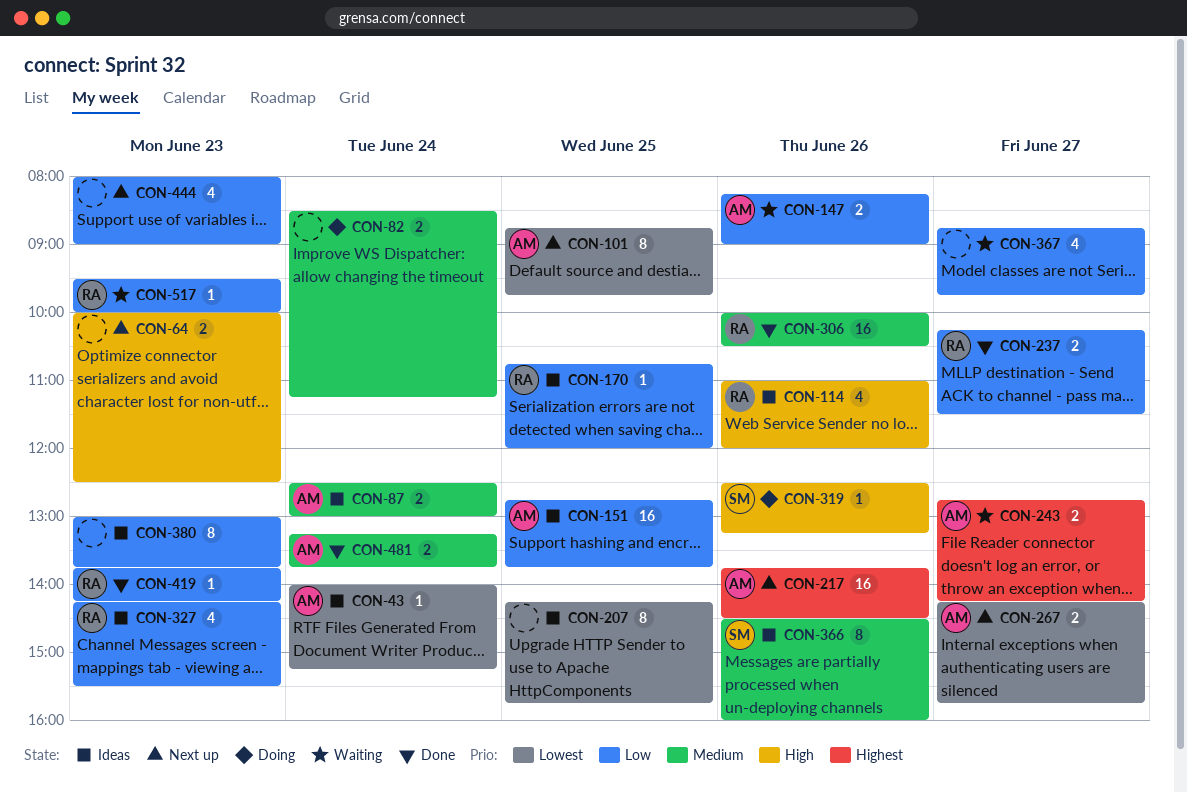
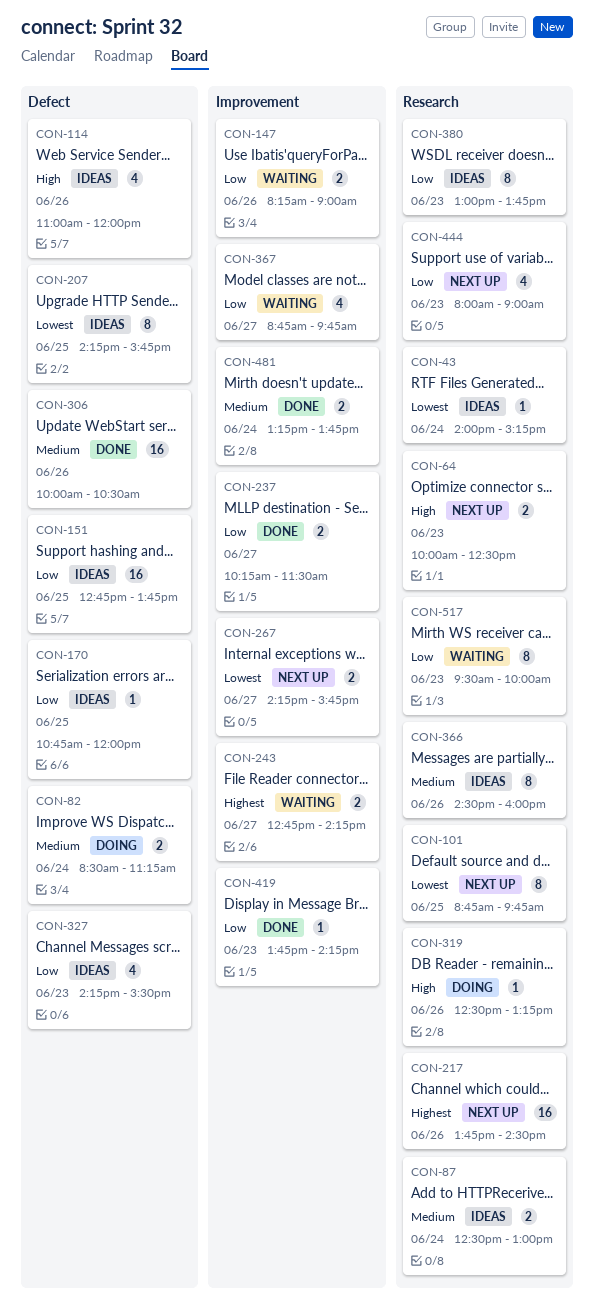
CON-517, estimate: 1 -> 8

